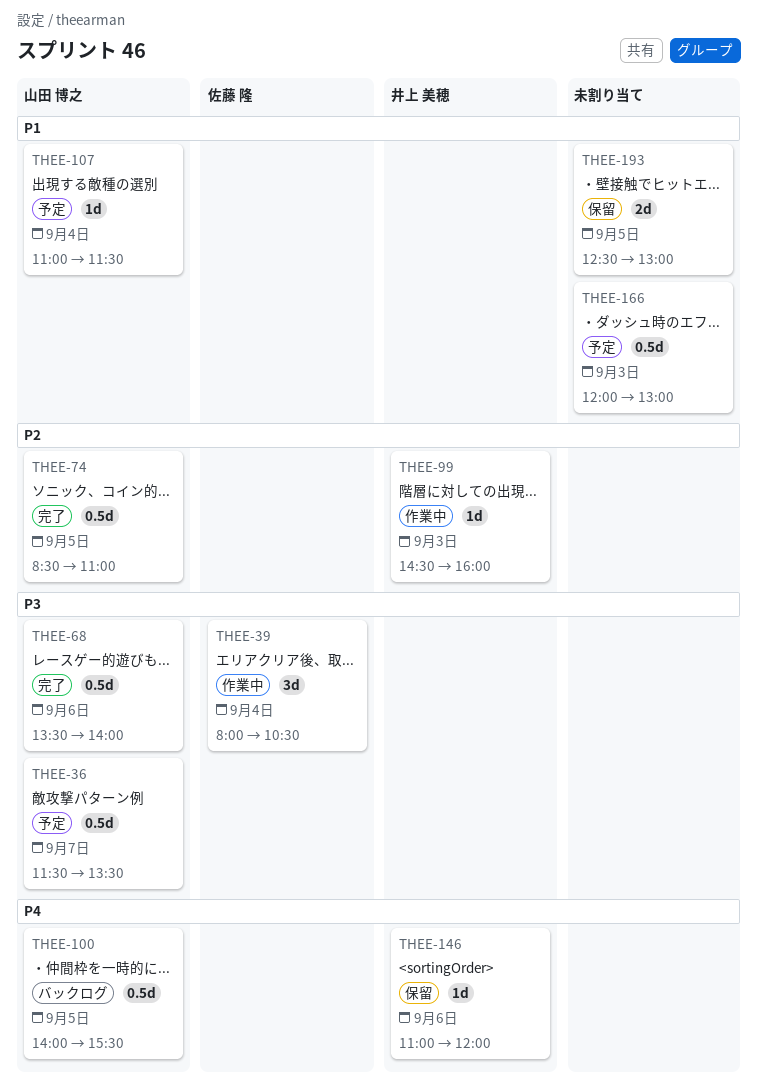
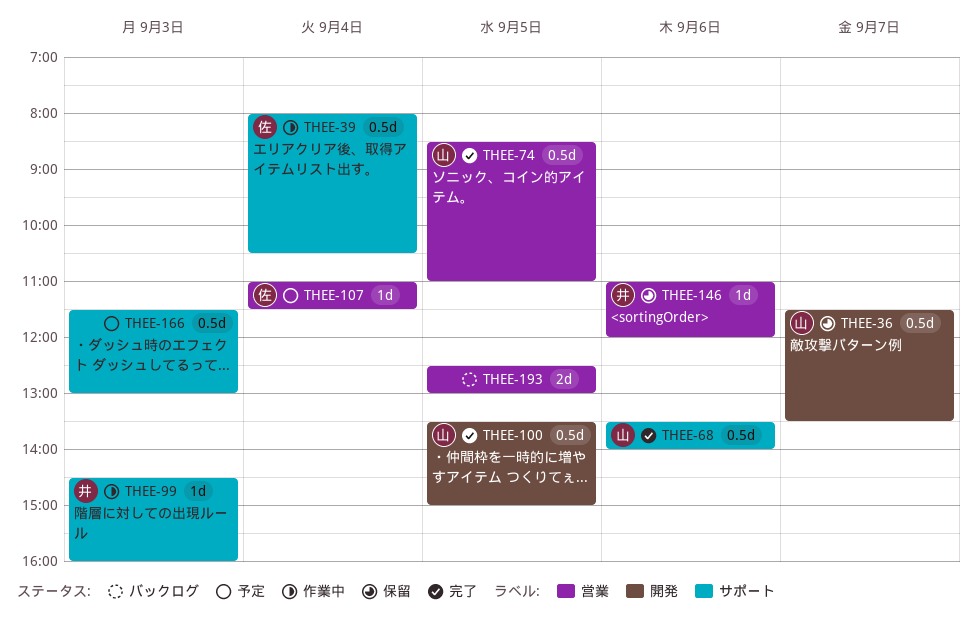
THEE-36, status: 予定 -> 保留
THEE-39, estimate: 3d -> 0.5d
THEE-100, status: バックログ -> 完了
THEE-100, begins: 14:00 -> 13:30
THEE-100, ends: 15:30 -> 15:00
THEE-107, owner: 山田 博之 -> 佐藤 隆
THEE-166, begins: 12:00 -> 11:30
THEE-193, status: 保留 -> バックログ

